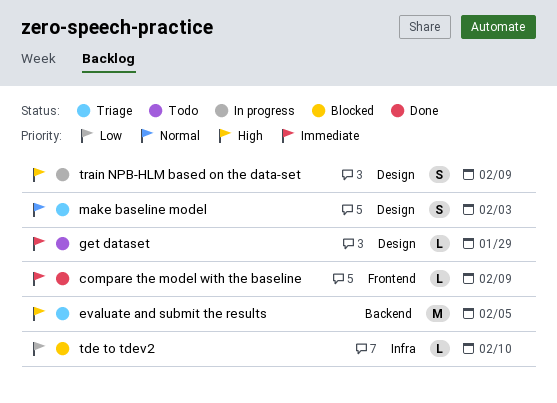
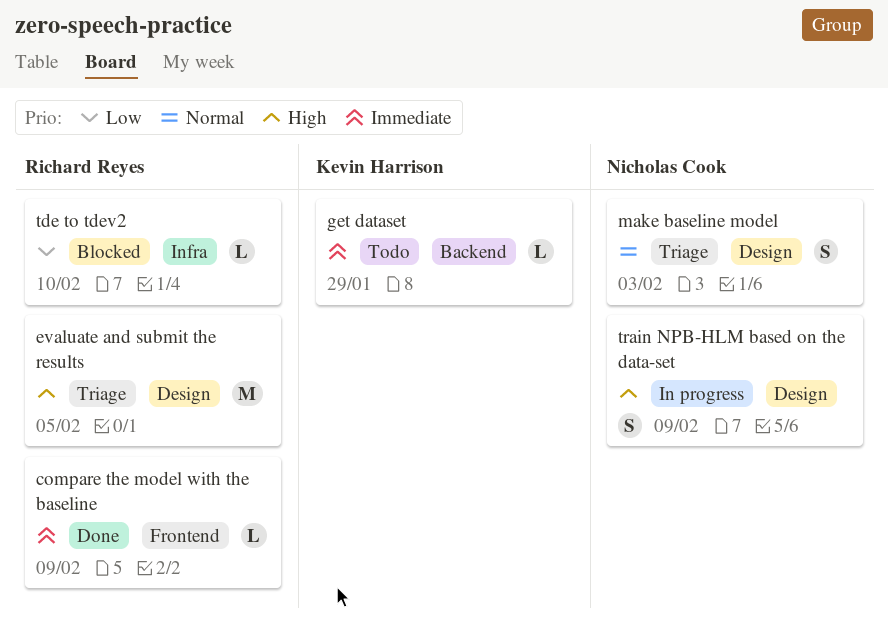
evaluate and submit the results, label: Backend -> Design
get dataset, label: Design -> Backend

